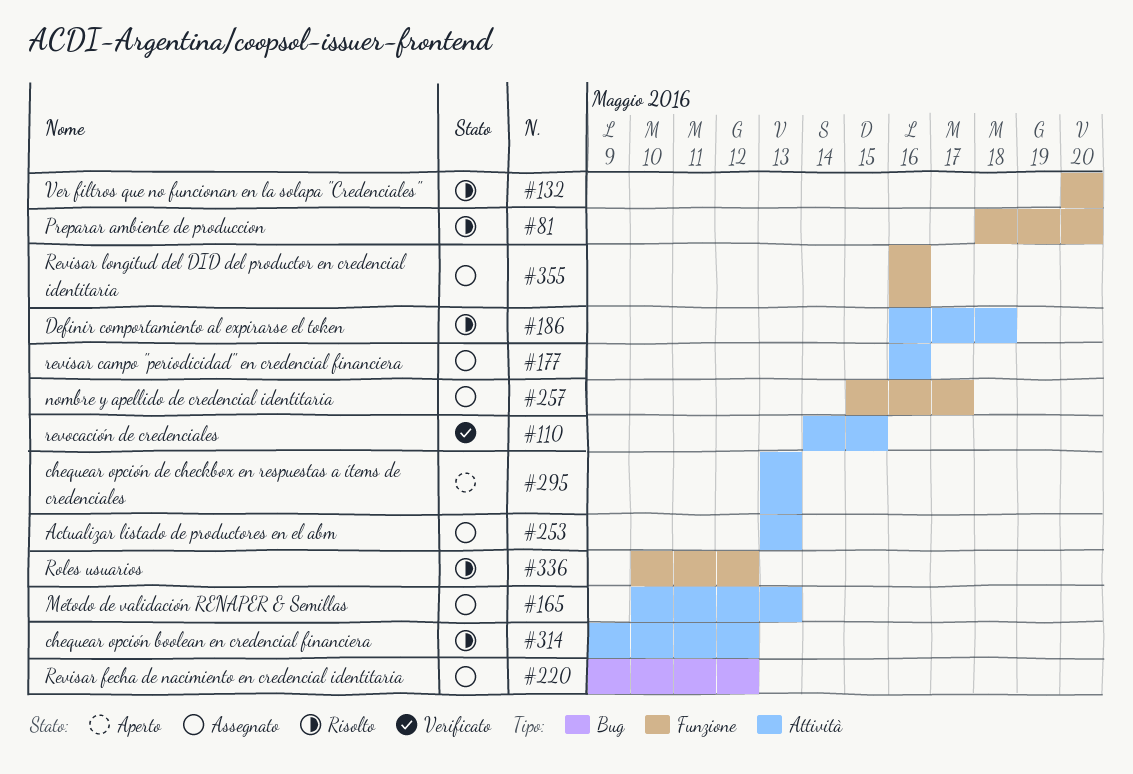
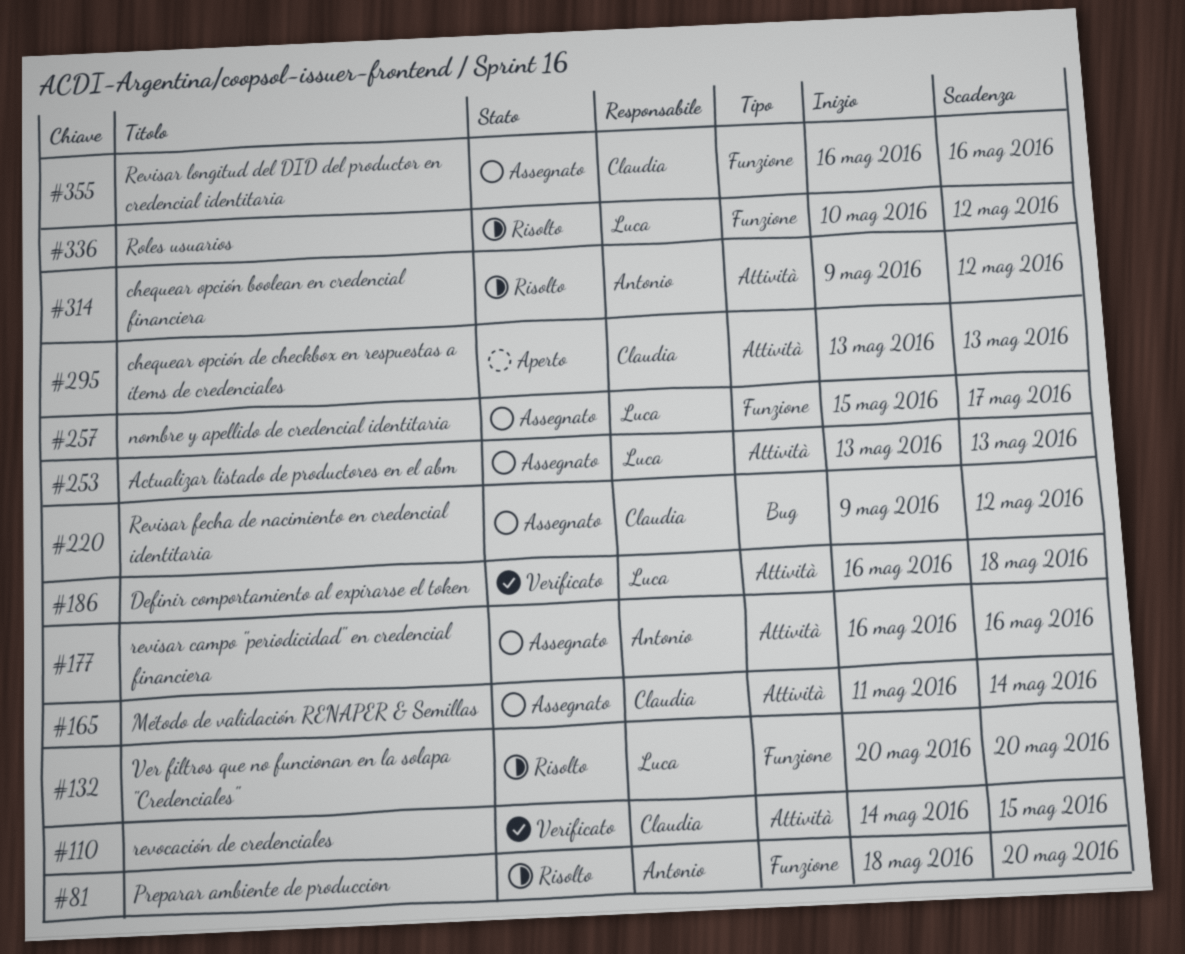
#165, start: May 10 -> May 11
#165, due: May 13 -> May 14
#186, status: Risolto -> Verificato

